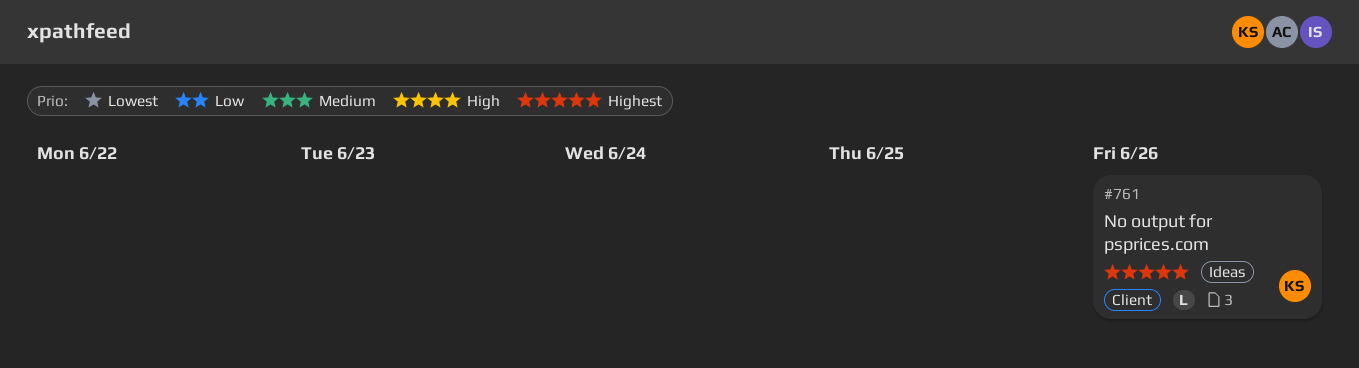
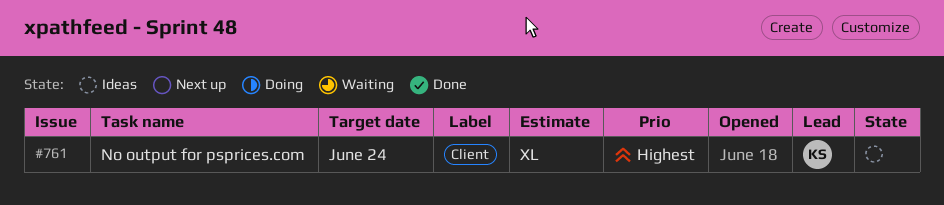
#761, estimate: L -> XL
#761, due: Jun 26 -> Jun 24

